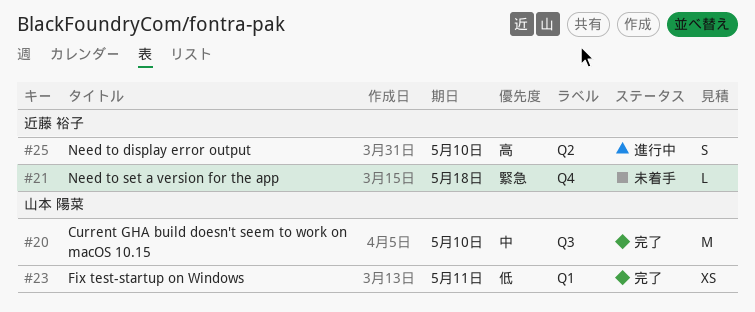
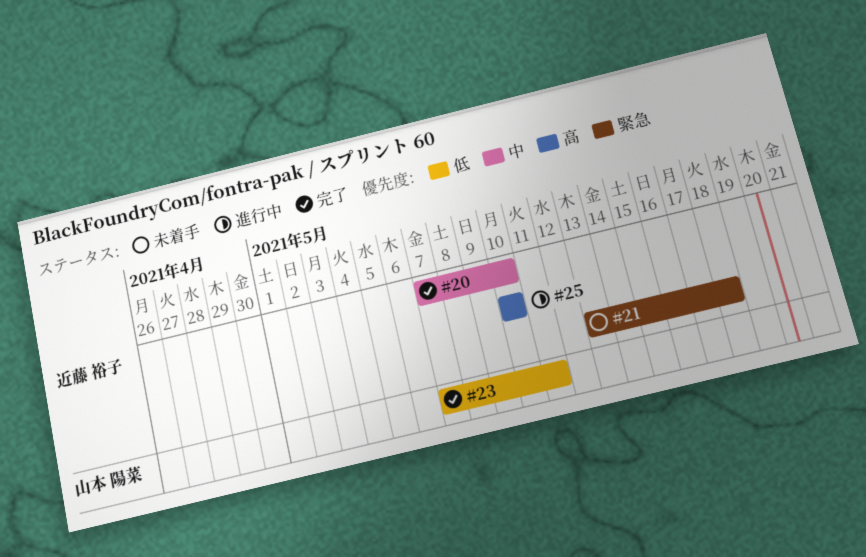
#20, owner: 山本 陽菜 -> 近藤 裕子

